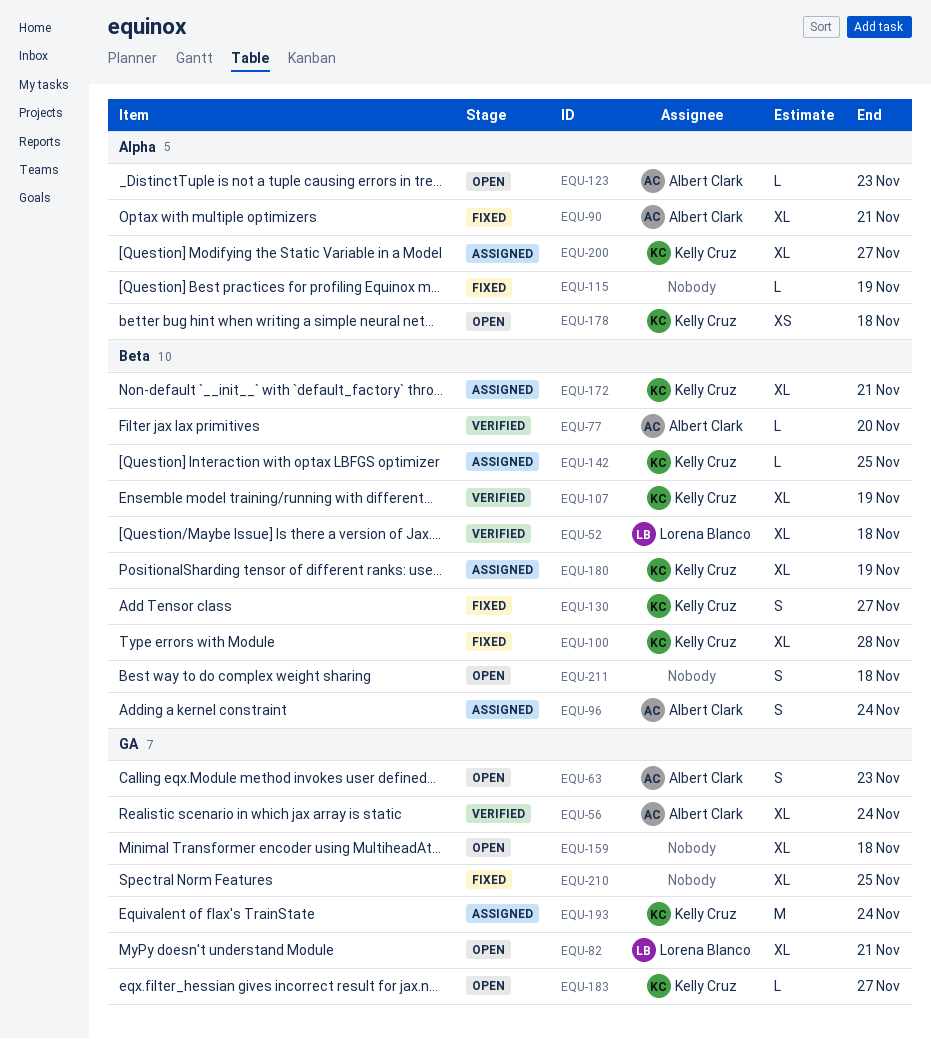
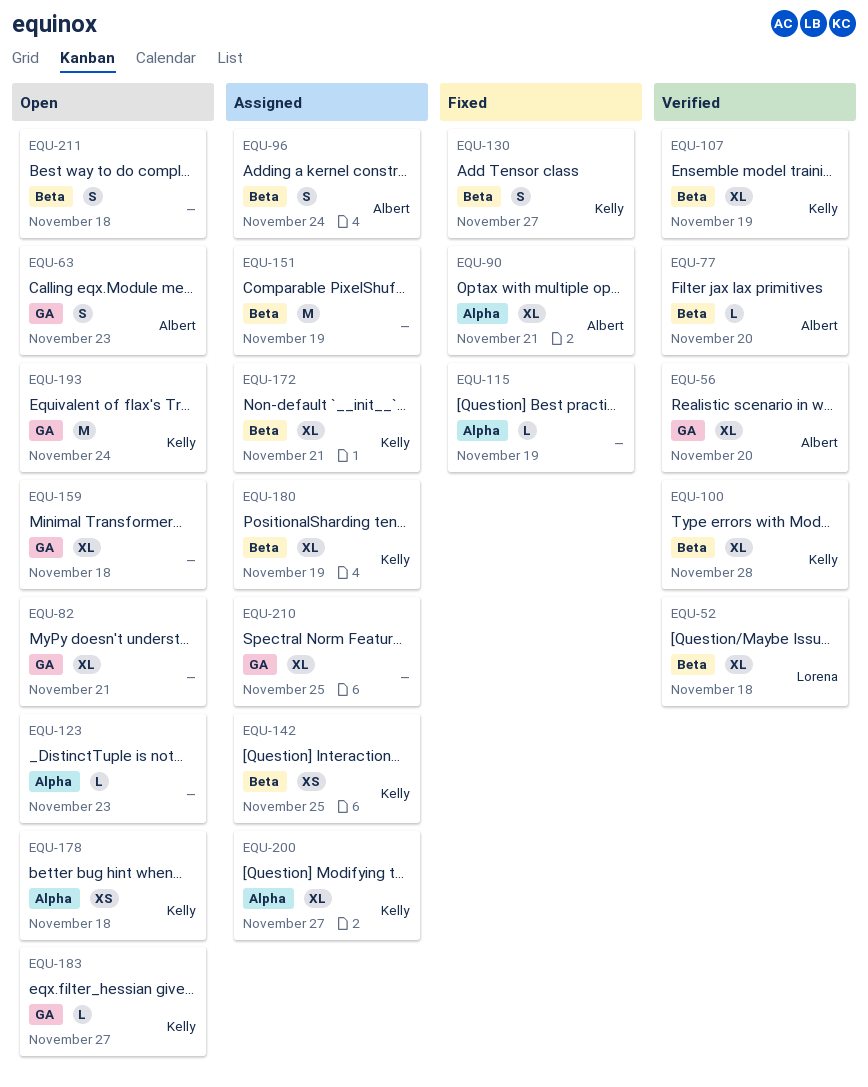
EQU-56, due: Nov 24 -> Nov 20
EQU-82, owner: Lorena Blanco -> none
EQU-100, status: Fixed -> Verified
EQU-123, owner: Albert Clark -> none
EQU-142, estimate: L -> XS
EQU-151: none -> present
EQU-193, status: Assigned -> Open
EQU-210, status: Fixed -> Assigned

